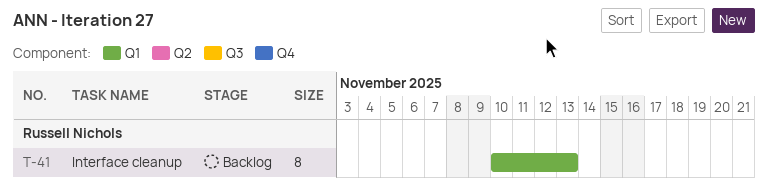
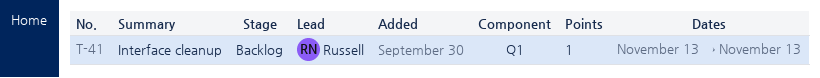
T-41, estimate: 8 -> 1
T-41, start: Nov 10 -> Nov 13

